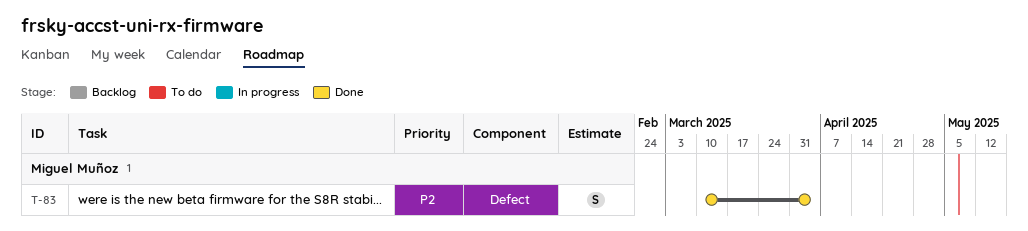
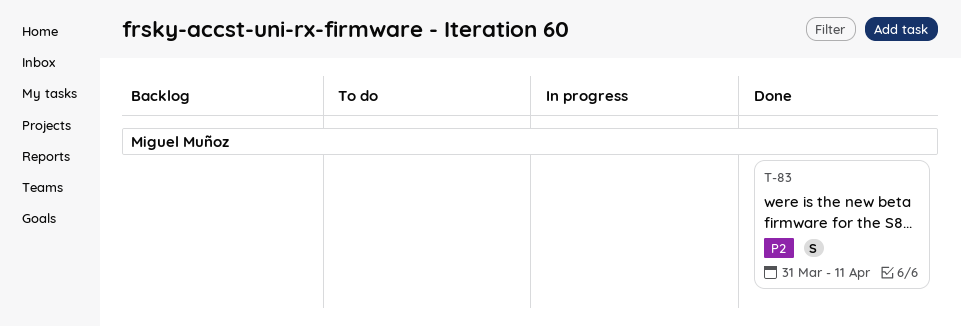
T-83, start: Mar 10 -> Mar 31
T-83, due: Apr 4 -> Apr 11

